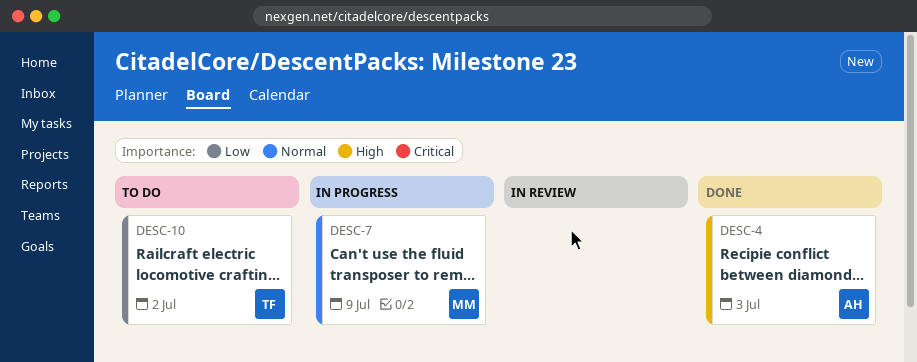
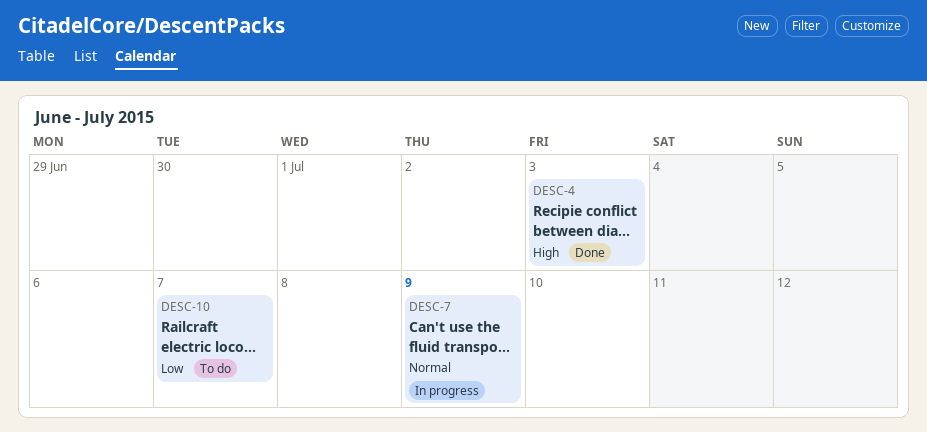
DESC-10, due: Jul 2 -> Jul 7

